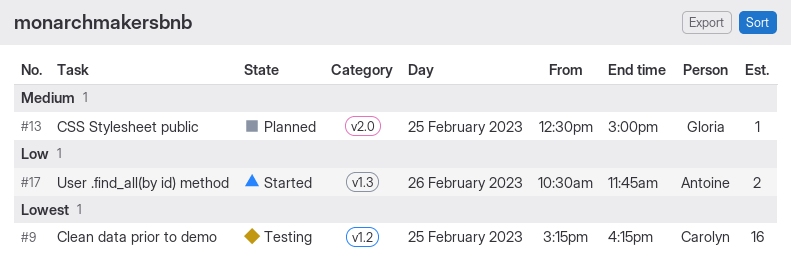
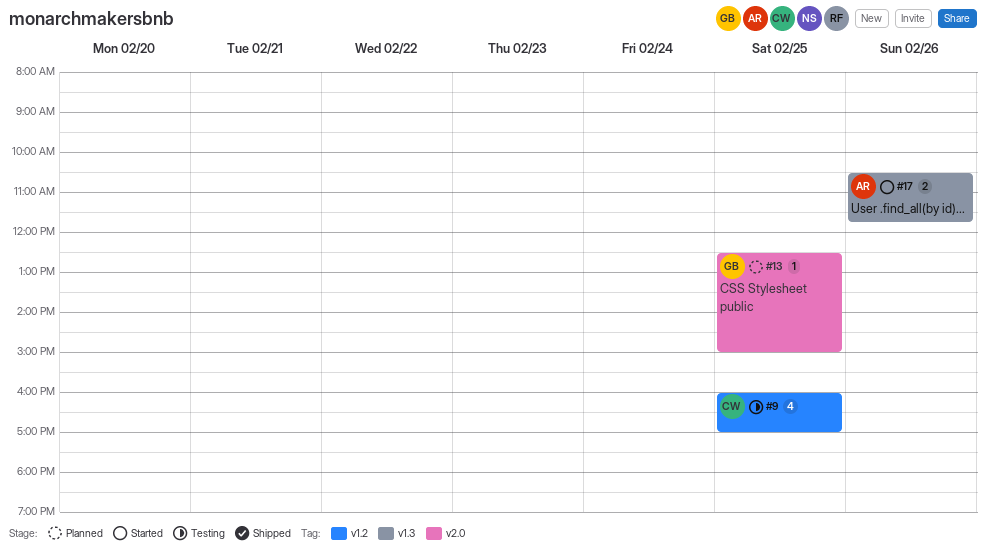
#9, estimate: 16 -> 4
#9, begins: 15:15 -> 16:00
#9, ends: 16:15 -> 17:00

